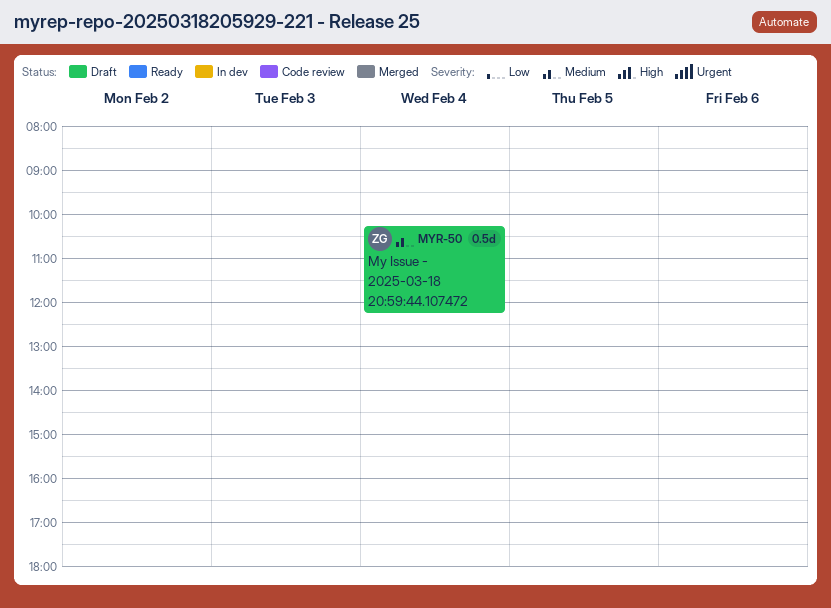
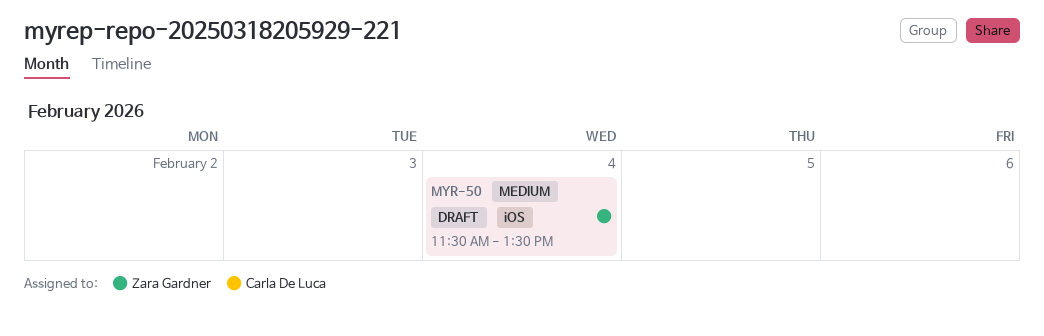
MYR-50, begins: 10:15 -> 11:30
MYR-50, ends: 12:15 -> 13:30

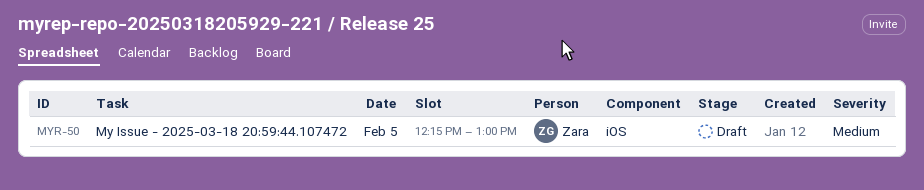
MYR-50, day: Feb 4 -> Feb 5
MYR-50, begins: 11:30 -> 12:15
MYR-50, ends: 13:30 -> 13:00

